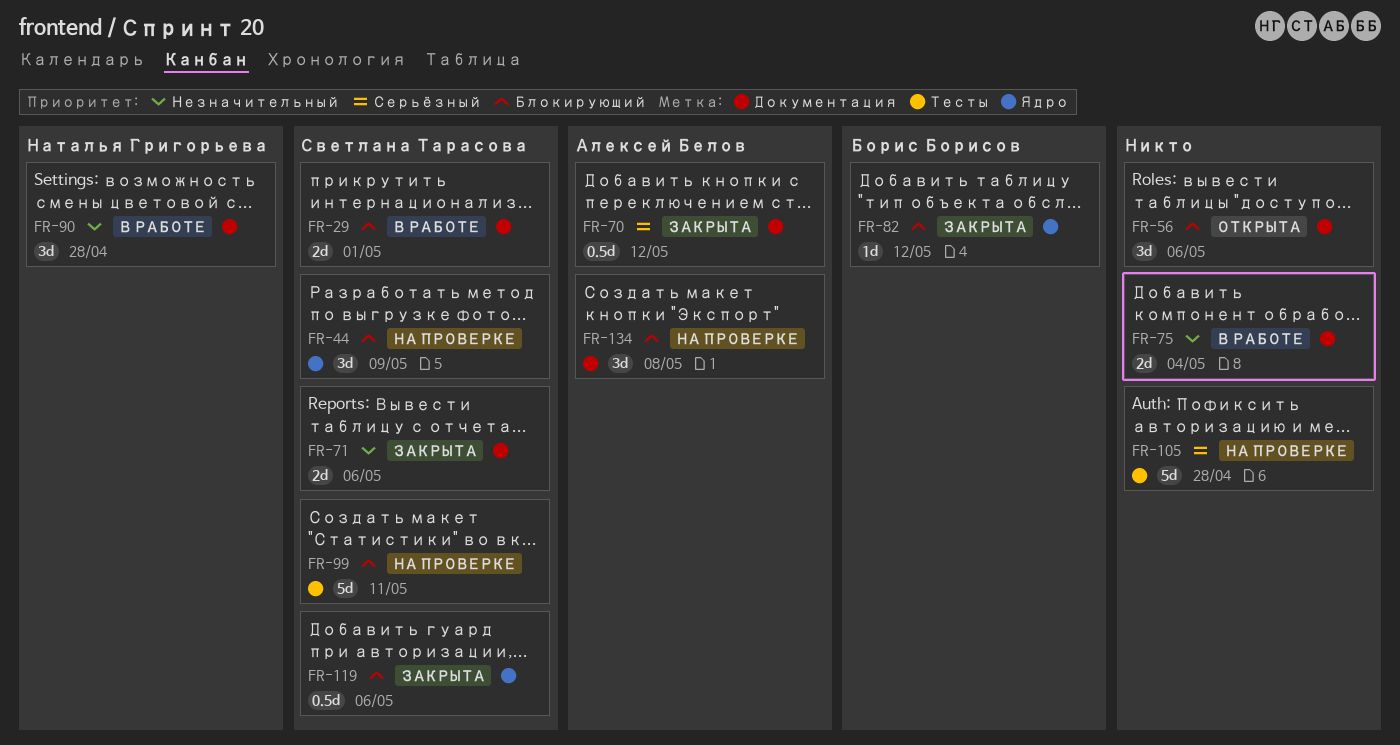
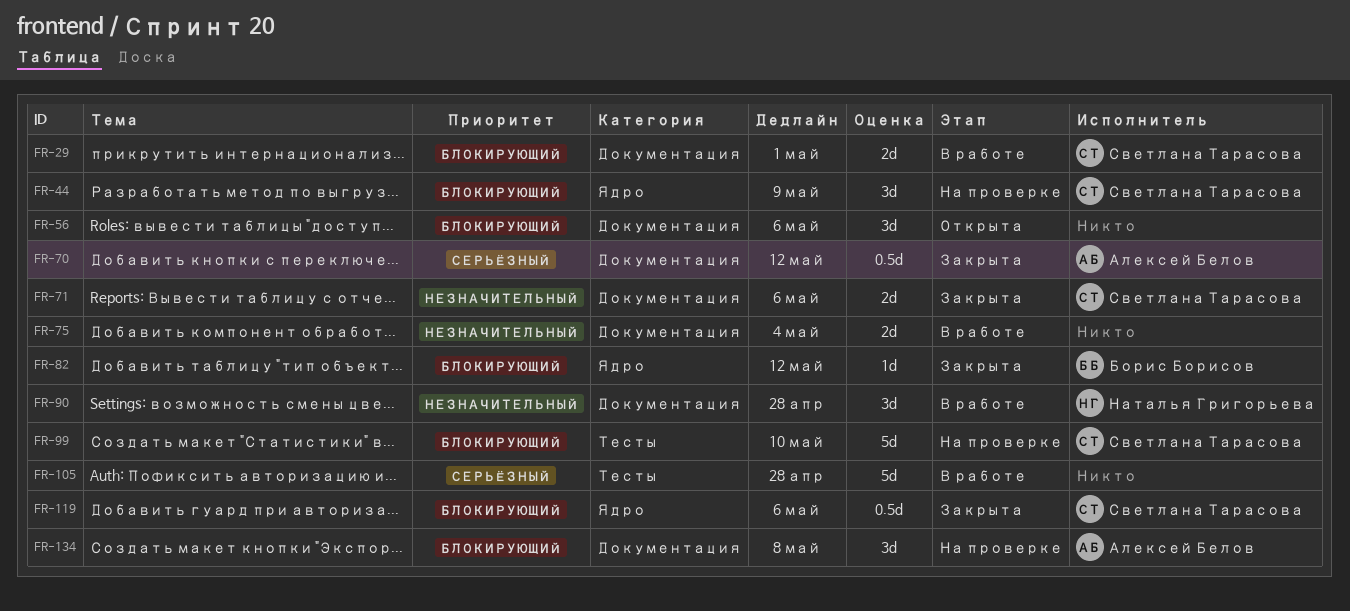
FR-99, due: May 11 -> May 10
FR-105, status: На проверке -> В работе

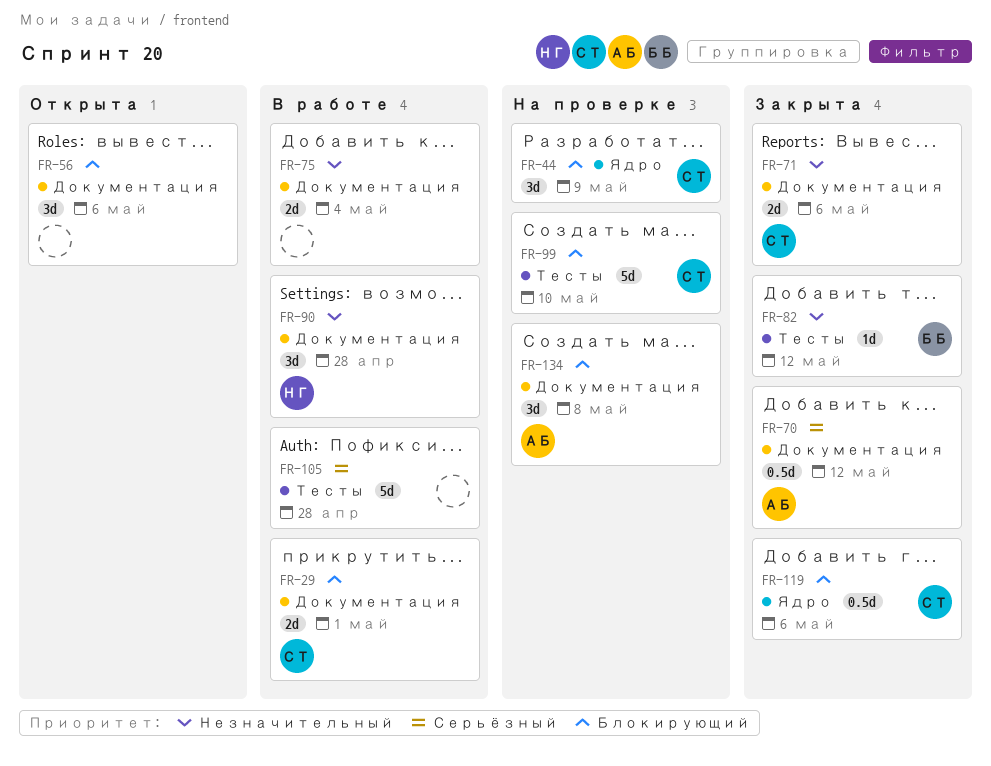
FR-82, priority: Блокирующий -> Незначительный
FR-82, label: Ядро -> Тесты

